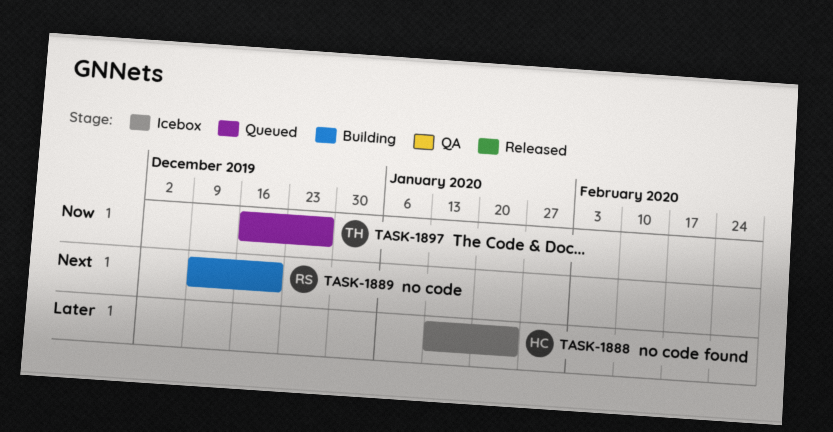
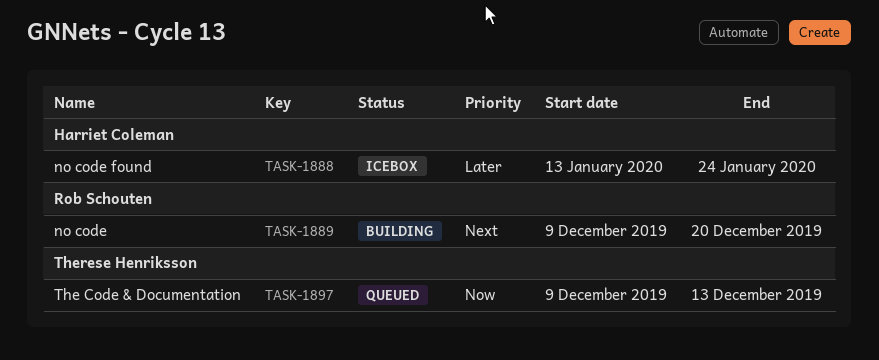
TASK-1897, start: Dec 16 -> Dec 9
TASK-1897, due: Dec 27 -> Dec 13

